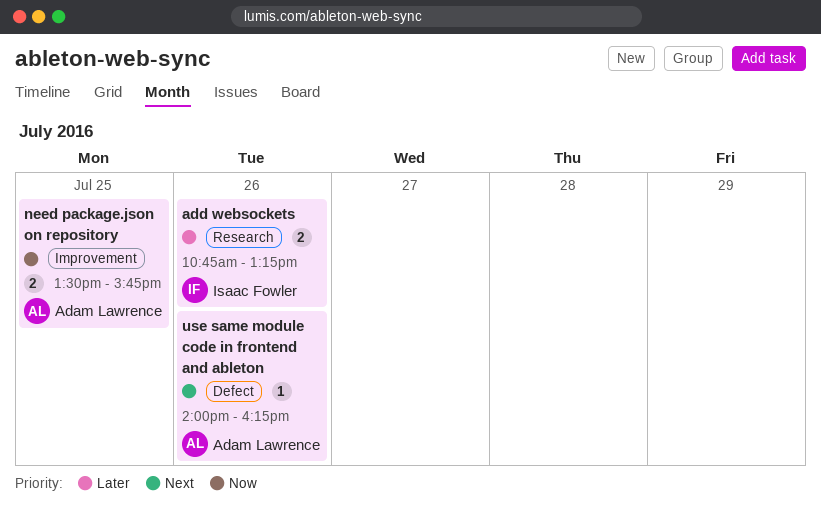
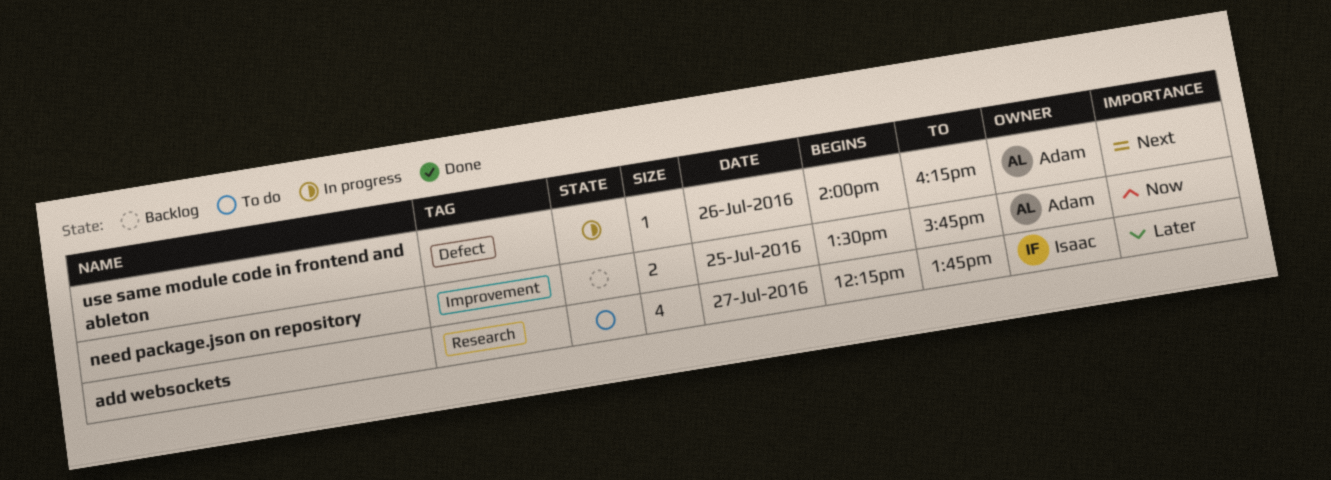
add websockets, estimate: 2 -> 4
add websockets, day: Jul 26 -> Jul 27
add websockets, begins: 10:45 -> 12:15
add websockets, ends: 13:15 -> 13:45

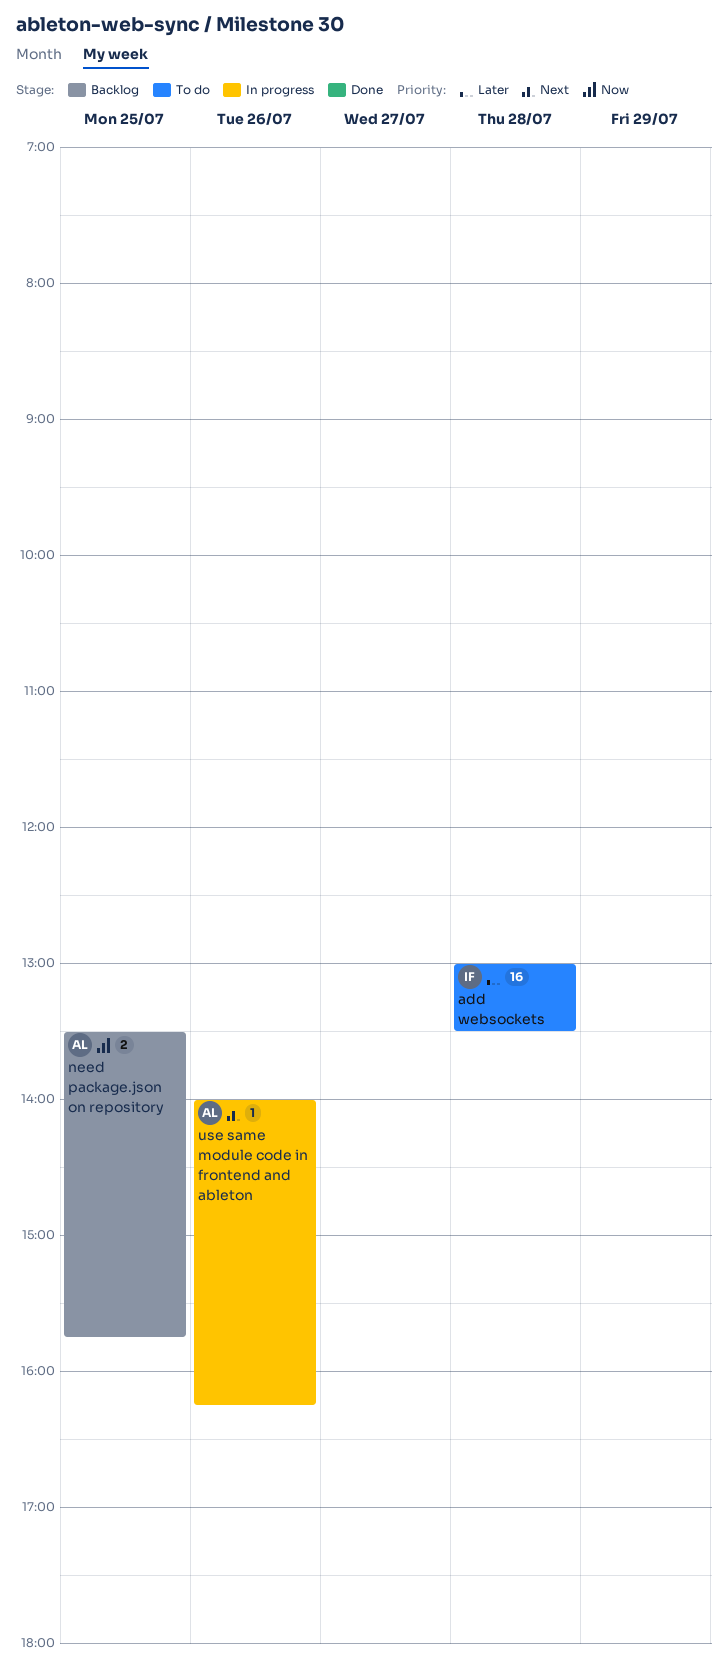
add websockets, estimate: 4 -> 16
add websockets, day: Jul 27 -> Jul 28
add websockets, begins: 12:15 -> 13:00
add websockets, ends: 13:45 -> 13:30

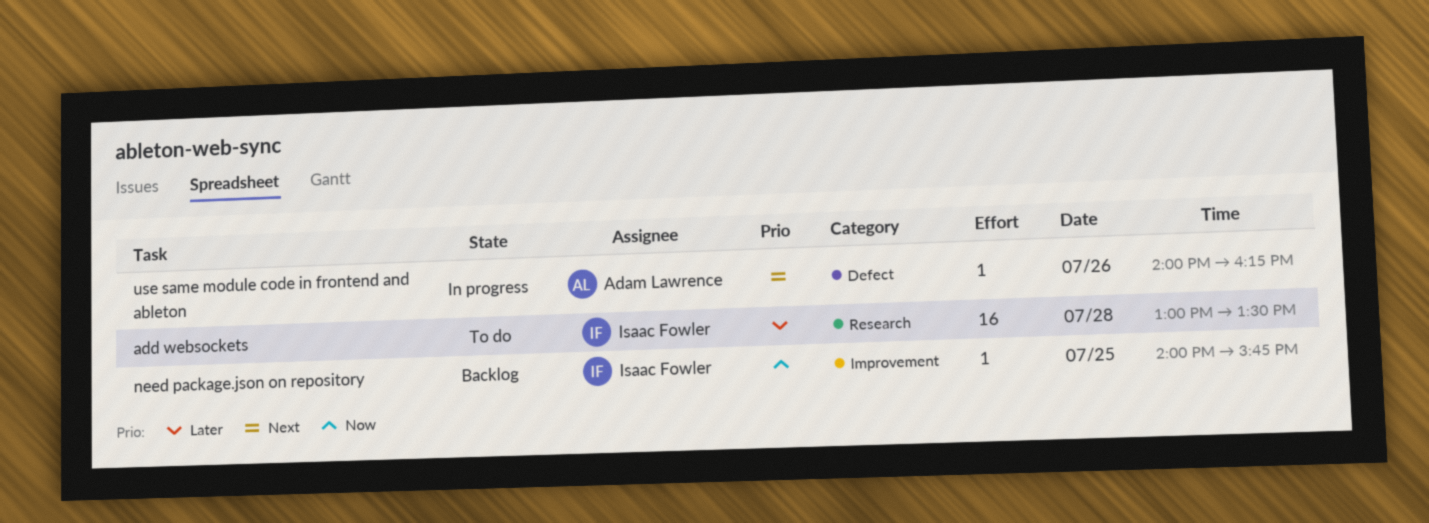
need package.json on repository, owner: Adam Lawrence -> Isaac Fowler
need package.json on repository, estimate: 2 -> 1
need package.json on repository, begins: 13:30 -> 14:00

